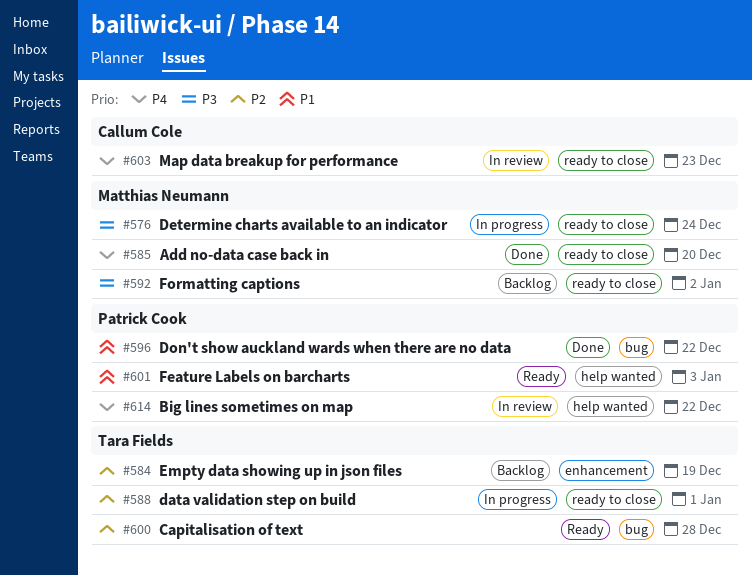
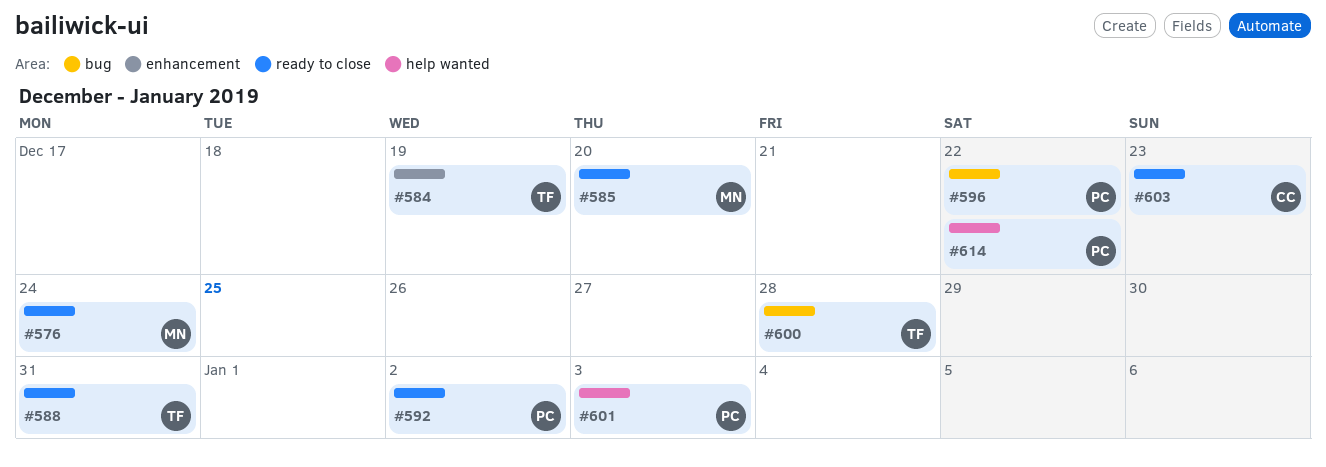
#588, due: Jan 1 -> Dec 31
#592, owner: Matthias Neumann -> Patrick Cook

